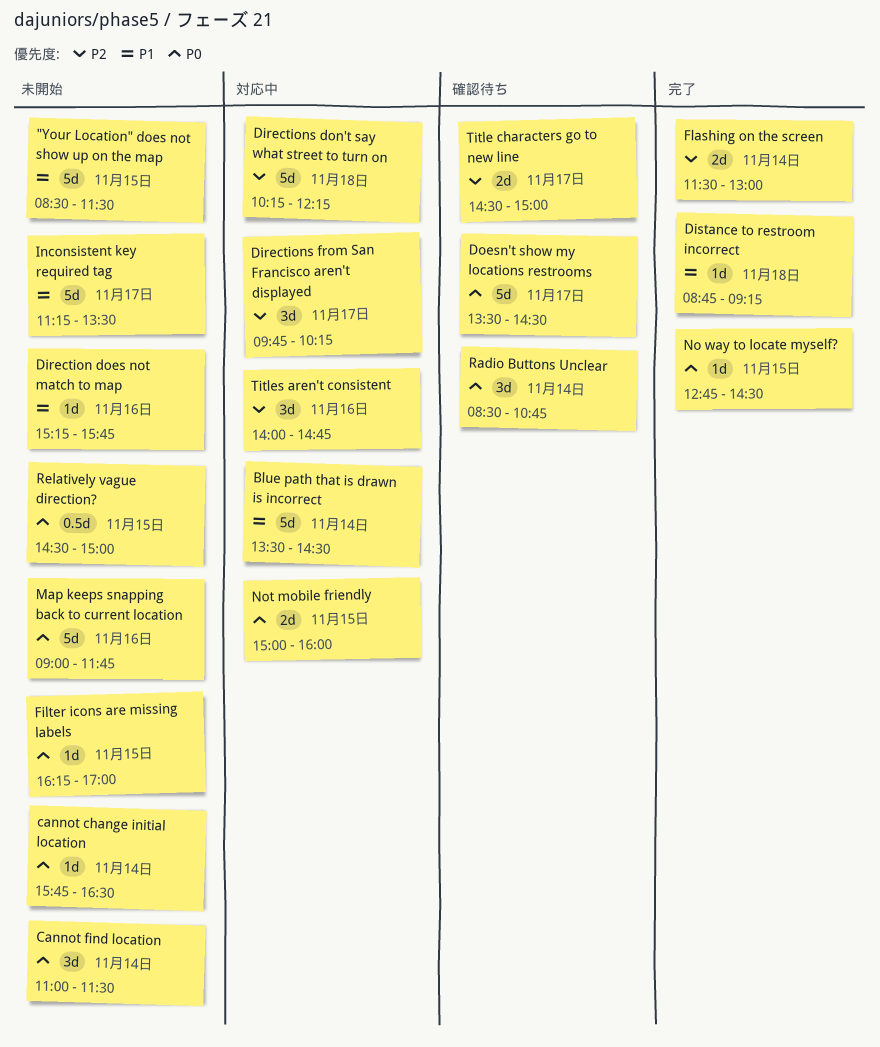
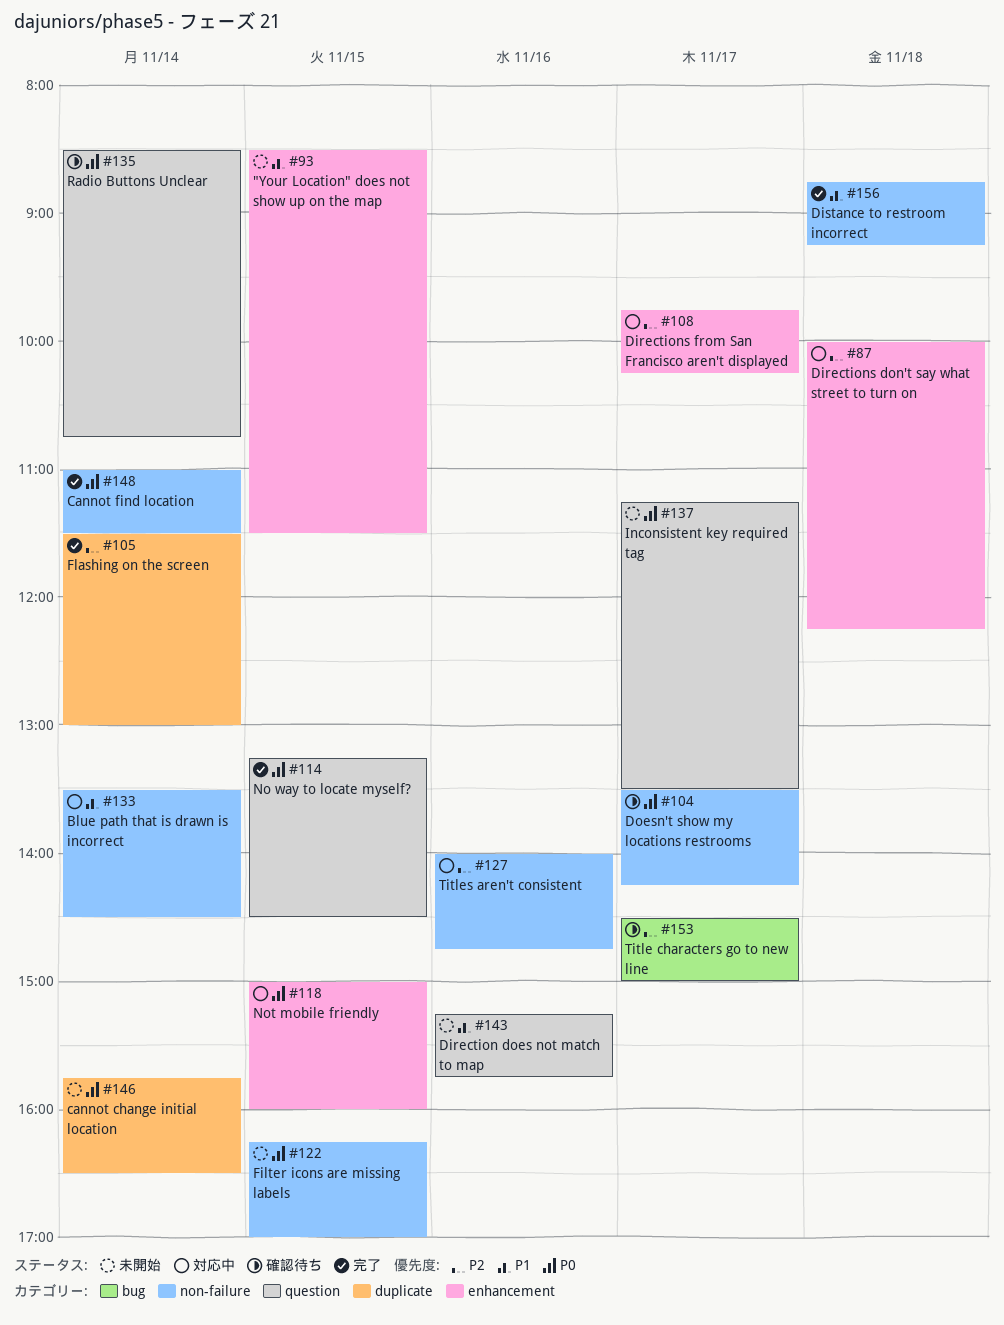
Cannot find location, status: 未開始 -> 完了
Directions don't say what street to turn on, begins: 10:15 -> 10:00
Doesn't show my locations restrooms, ends: 14:30 -> 14:15
Inconsistent key required tag, priority: P1 -> P0
Map keeps snapping back to current location: present -> none
No way to locate myself?, begins: 12:45 -> 13:15
Relatively vague direction?: present -> none

